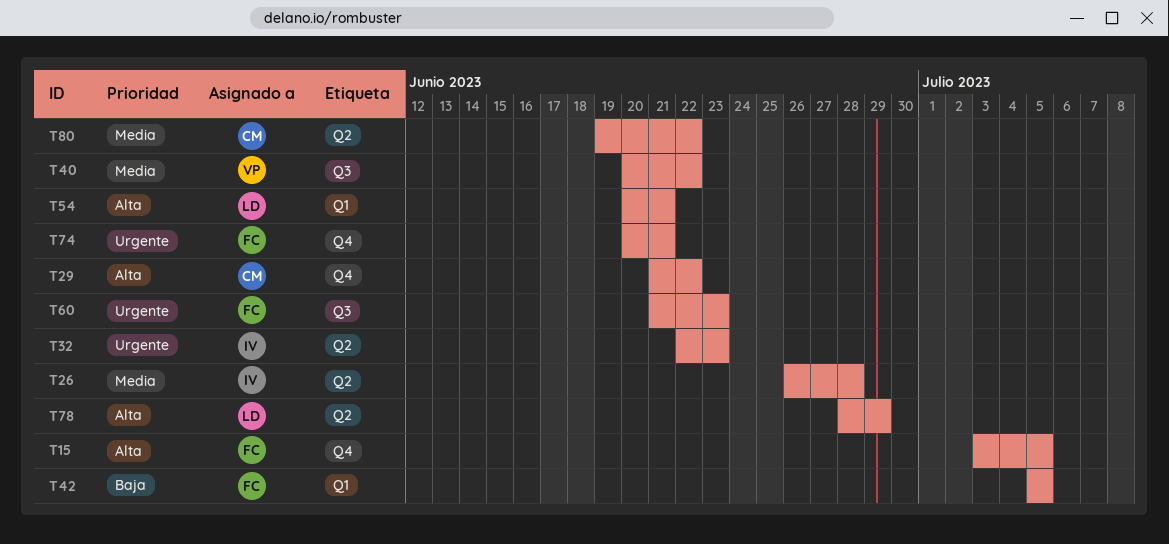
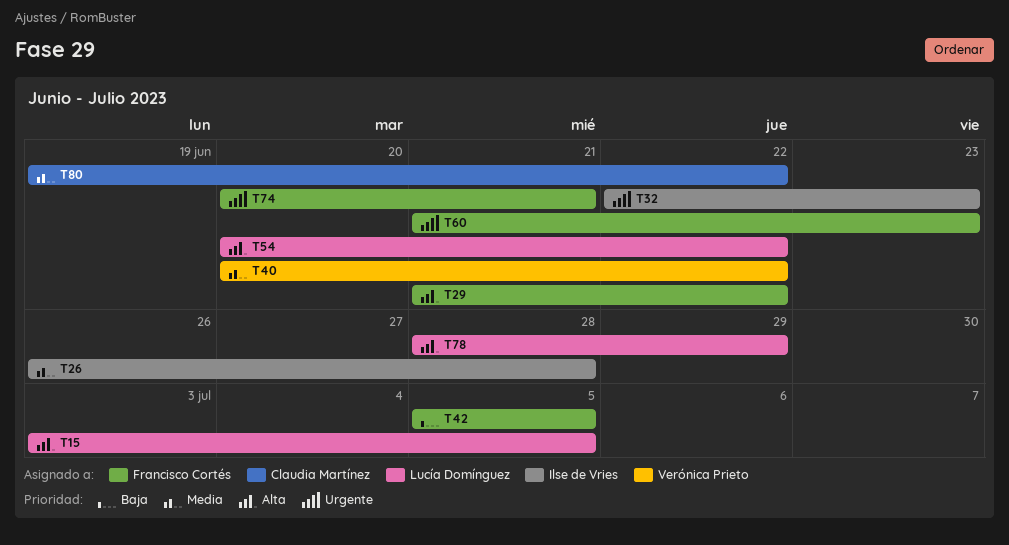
T15, owner: Francisco Cortés -> Lucía Domínguez
T29, owner: Claudia Martínez -> Francisco Cortés
T54, due: Jun 21 -> Jun 22

